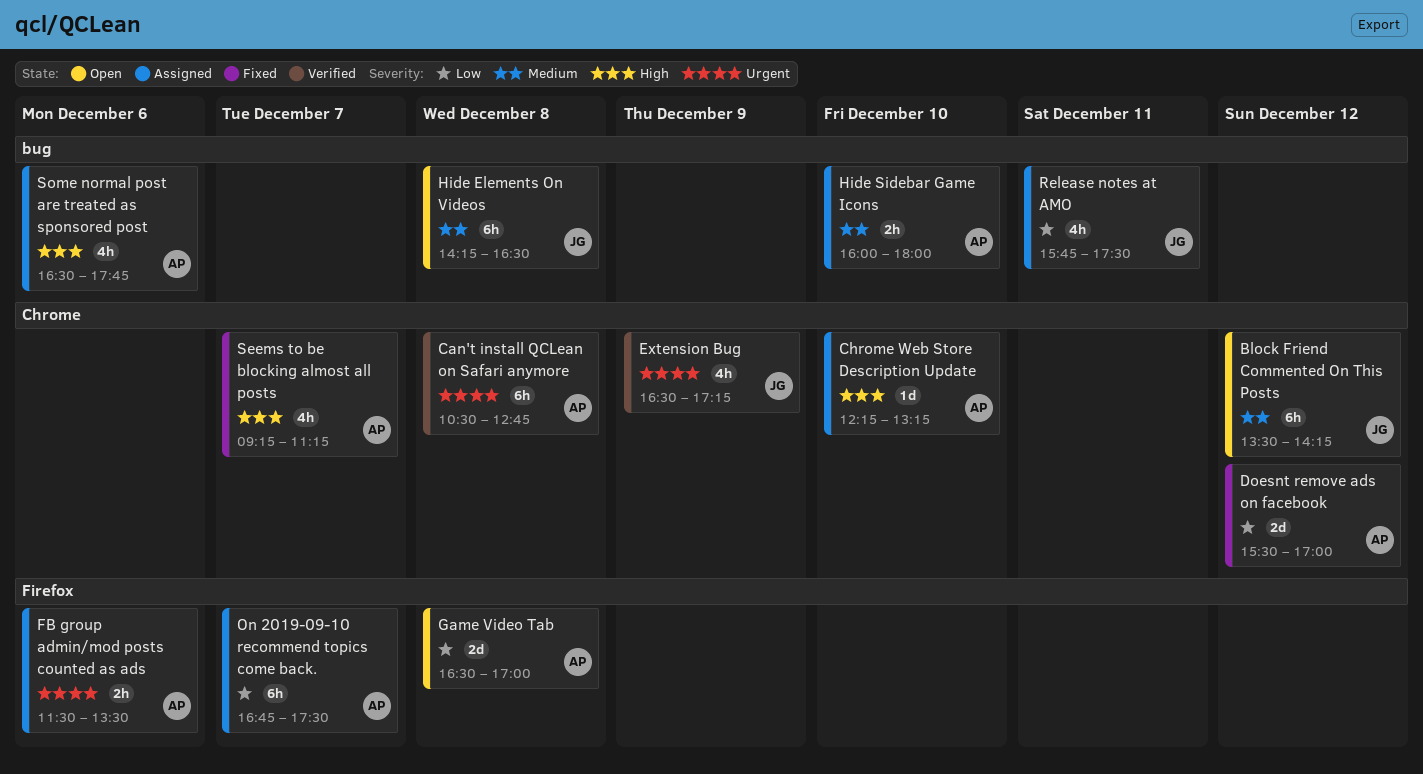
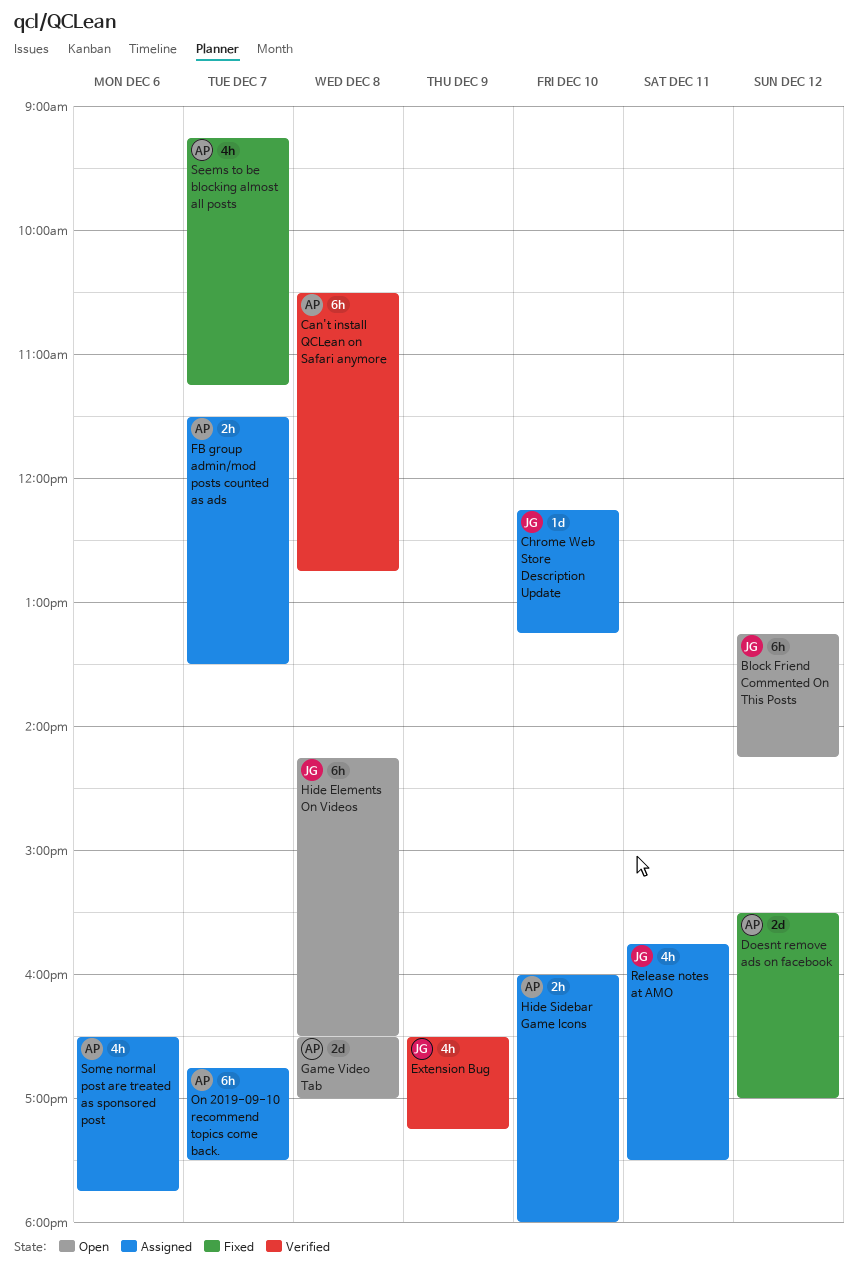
Block Friend Commented On This Posts, begins: 13:30 -> 13:15
Chrome Web Store Description Update, owner: AP -> JG
FB group admin/mod posts counted as ads, day: Dec 6 -> Dec 7

